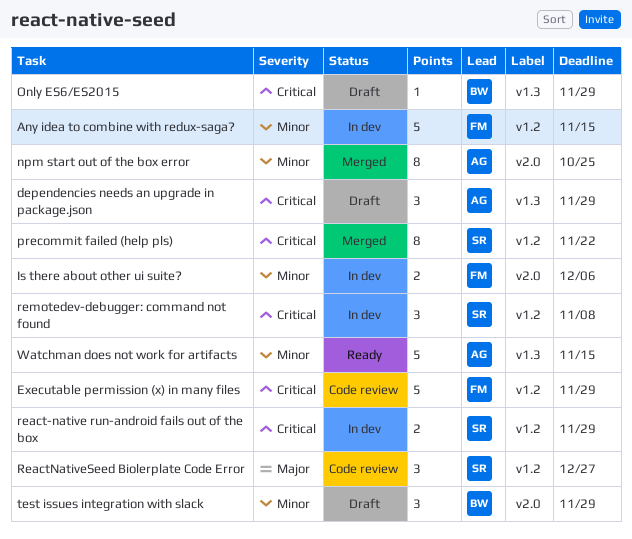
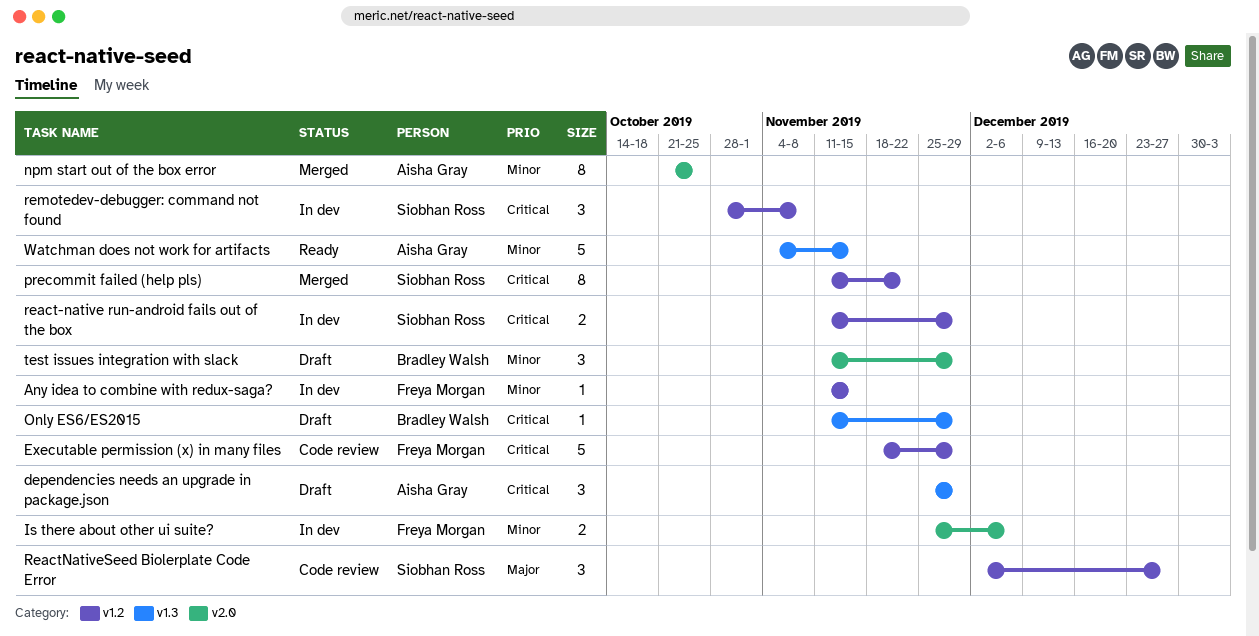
Any idea to combine with redux-saga?, estimate: 5 -> 1

